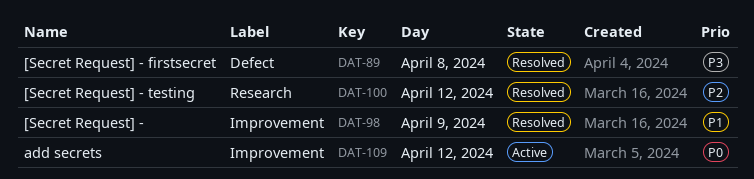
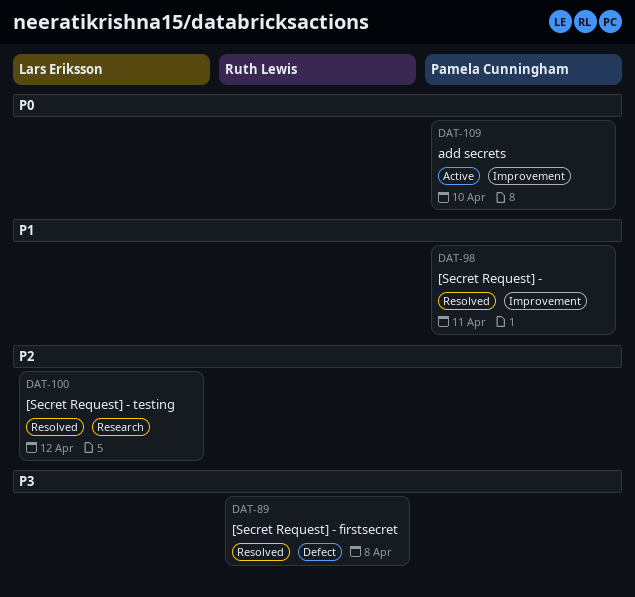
DAT-98, day: Apr 9 -> Apr 11
DAT-109, day: Apr 12 -> Apr 10

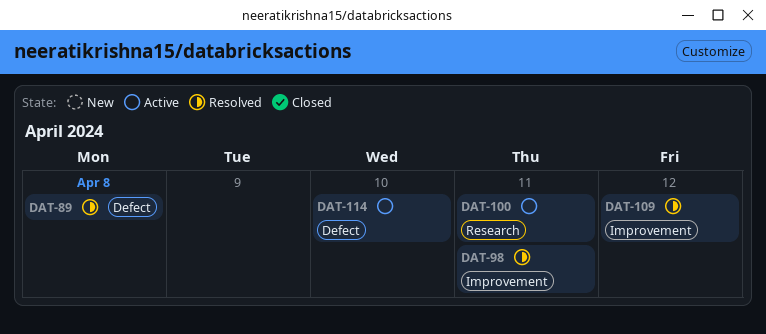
DAT-100, status: Resolved -> Active
DAT-100, day: Apr 12 -> Apr 11
DAT-109, status: Active -> Resolved
DAT-109, day: Apr 10 -> Apr 12
DAT-114: none -> present

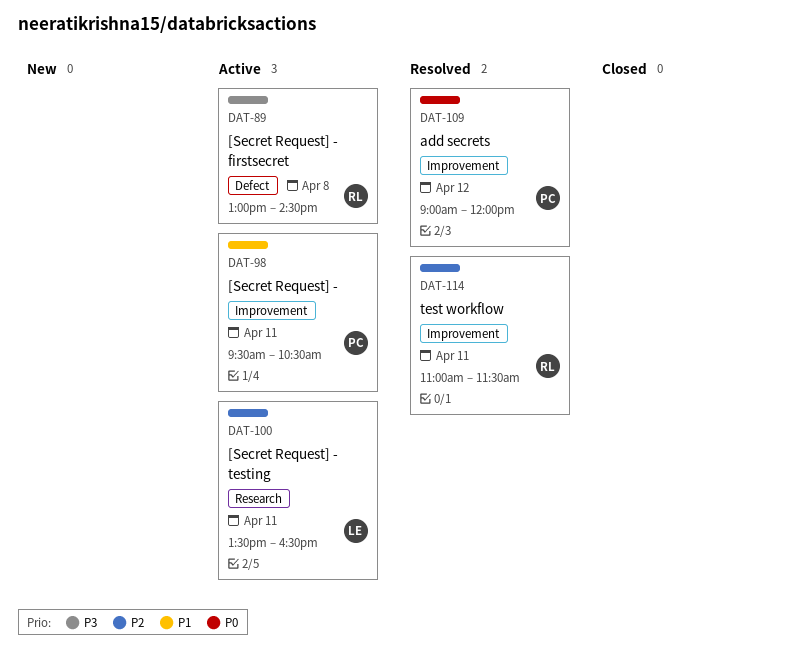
DAT-89, status: Resolved -> Active
DAT-98, status: Resolved -> Active
DAT-114, status: Active -> Resolved
DAT-114, label: Defect -> Improvement
DAT-114, day: Apr 10 -> Apr 11

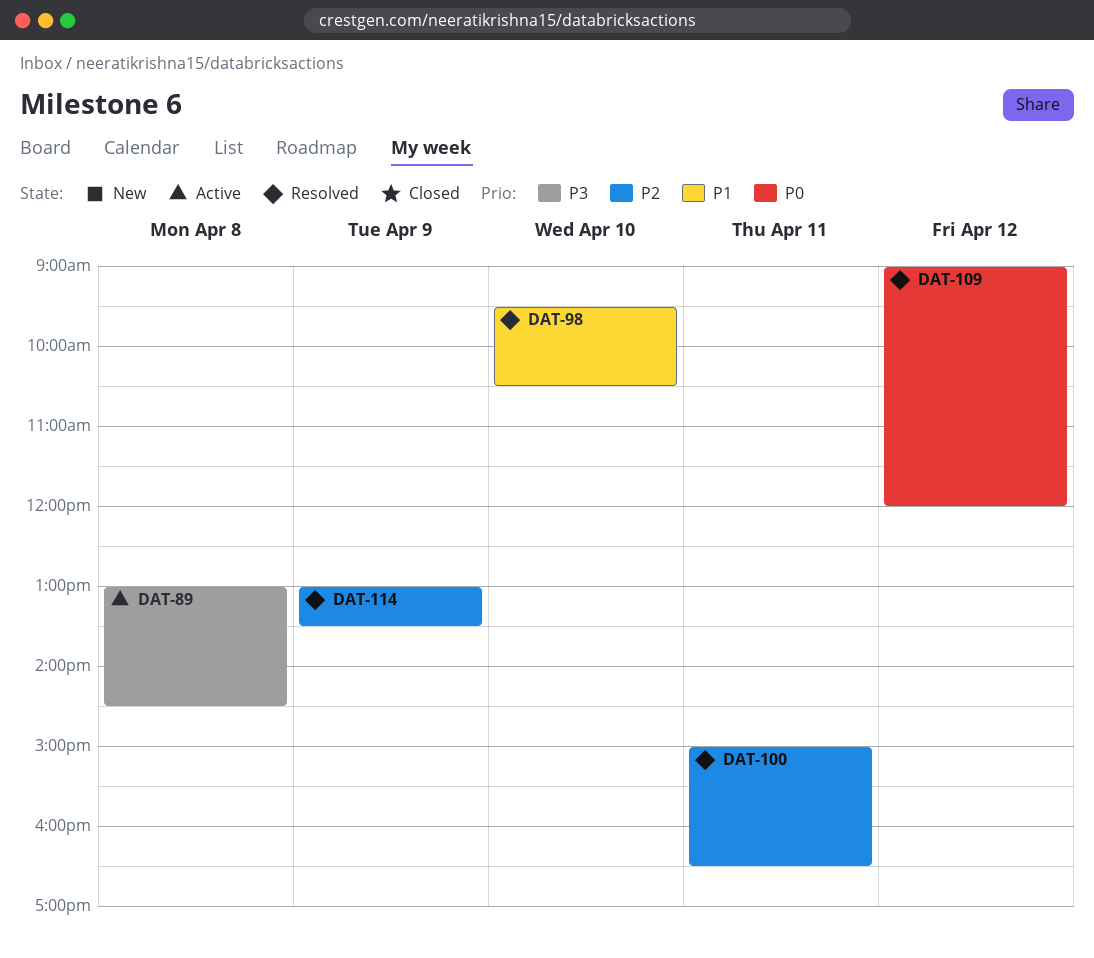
DAT-98, status: Active -> Resolved
DAT-98, day: Apr 11 -> Apr 10
DAT-100, status: Active -> Resolved
DAT-100, begins: 13:30 -> 15:00
DAT-114, day: Apr 11 -> Apr 9
DAT-114, begins: 11:00 -> 13:00
DAT-114, ends: 11:30 -> 13:30

